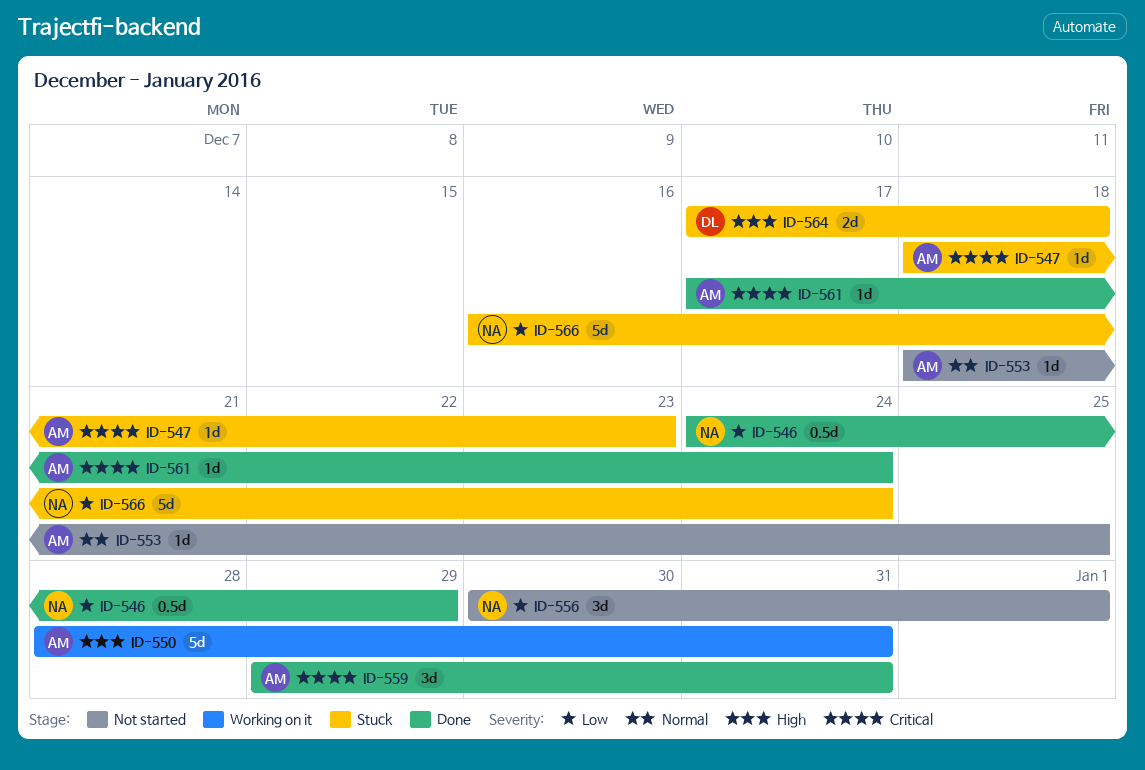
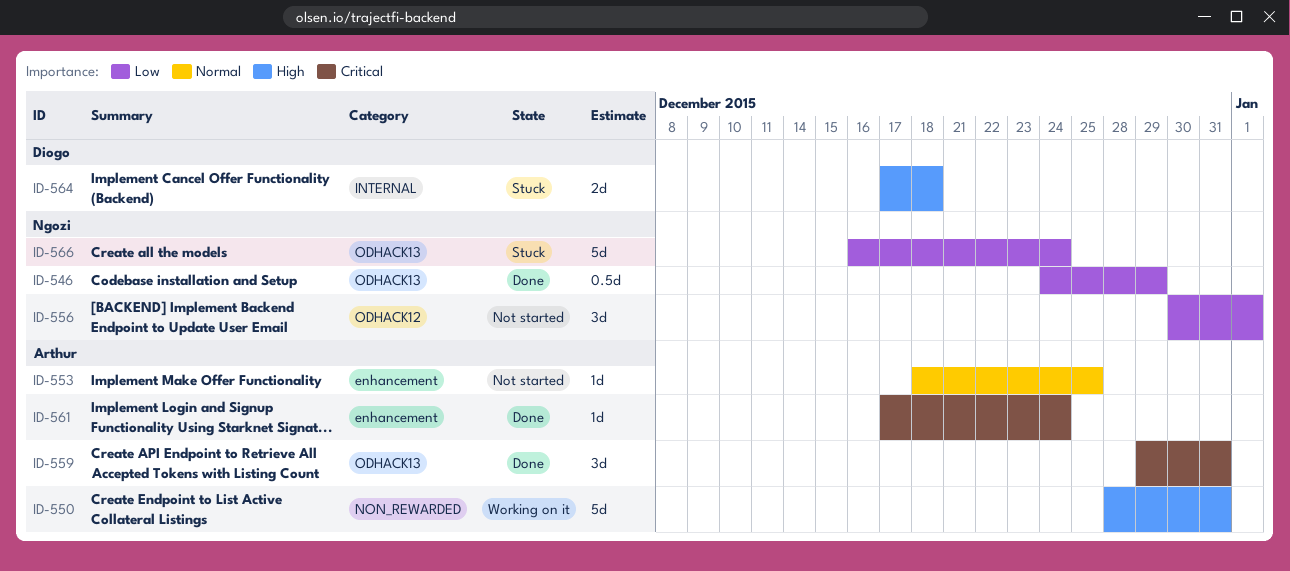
ID-547: present -> none

